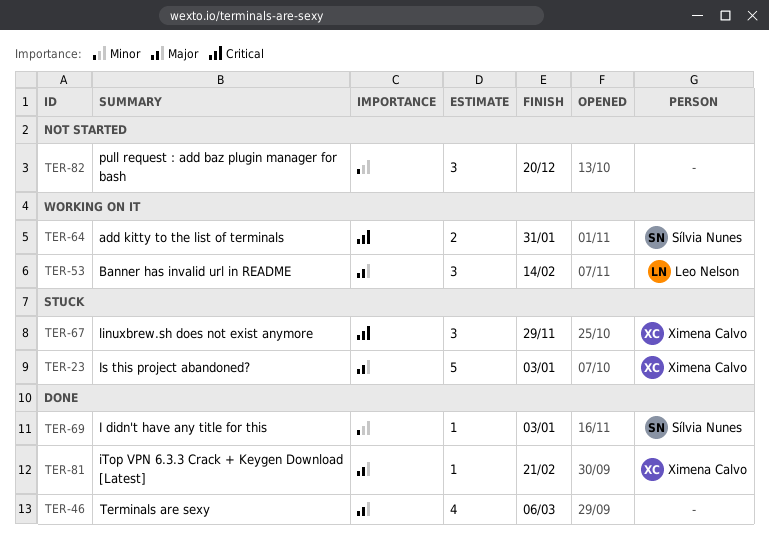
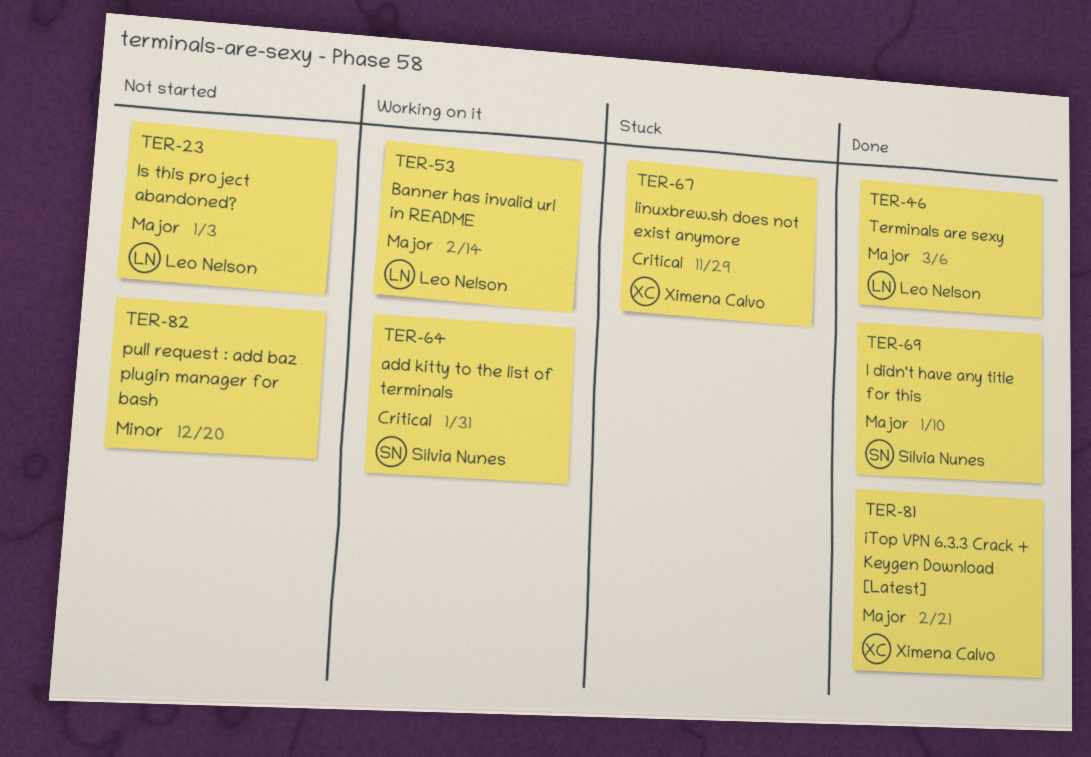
TER-23, status: Stuck -> Not started
TER-23, owner: Ximena Calvo -> Leo Nelson
TER-46, owner: none -> Leo Nelson
TER-69, priority: Minor -> Major
TER-69, due: Jan 3 -> Jan 10

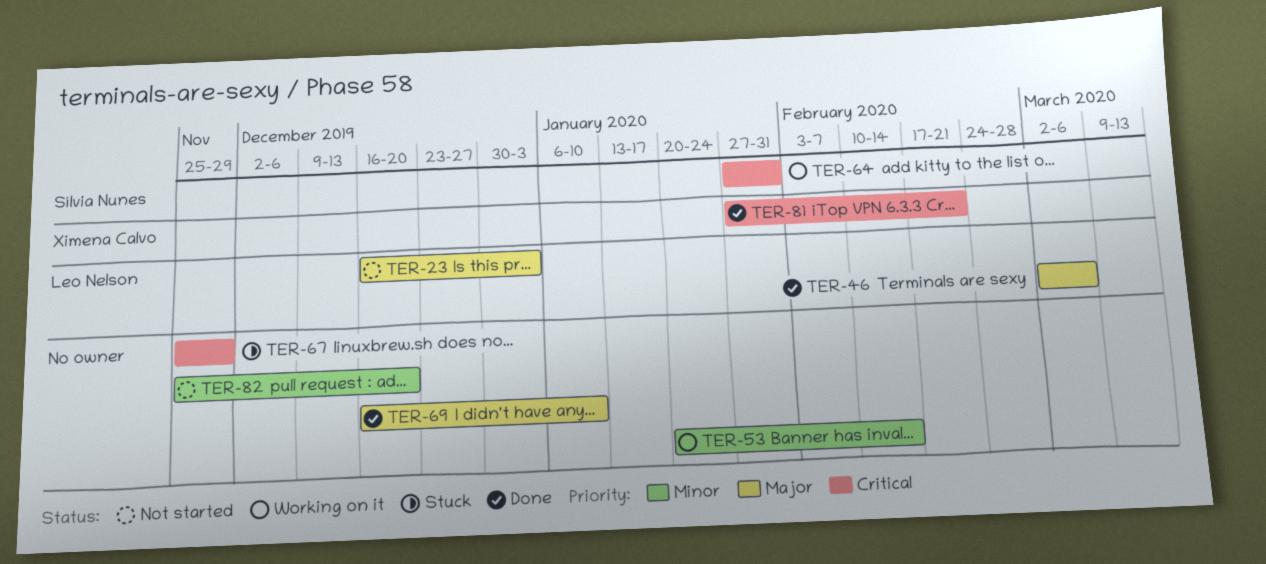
TER-53, owner: Leo Nelson -> none
TER-53, priority: Major -> Minor
TER-67, owner: Ximena Calvo -> none
TER-69, owner: Sílvia Nunes -> none
TER-81, priority: Major -> Critical

